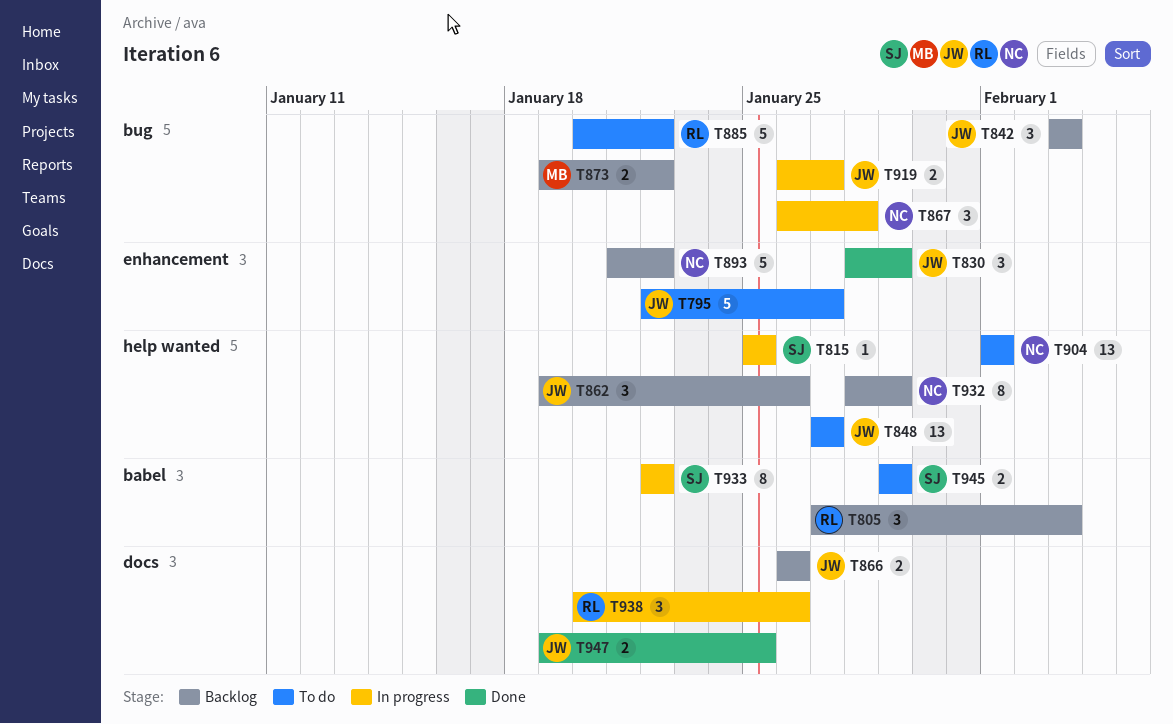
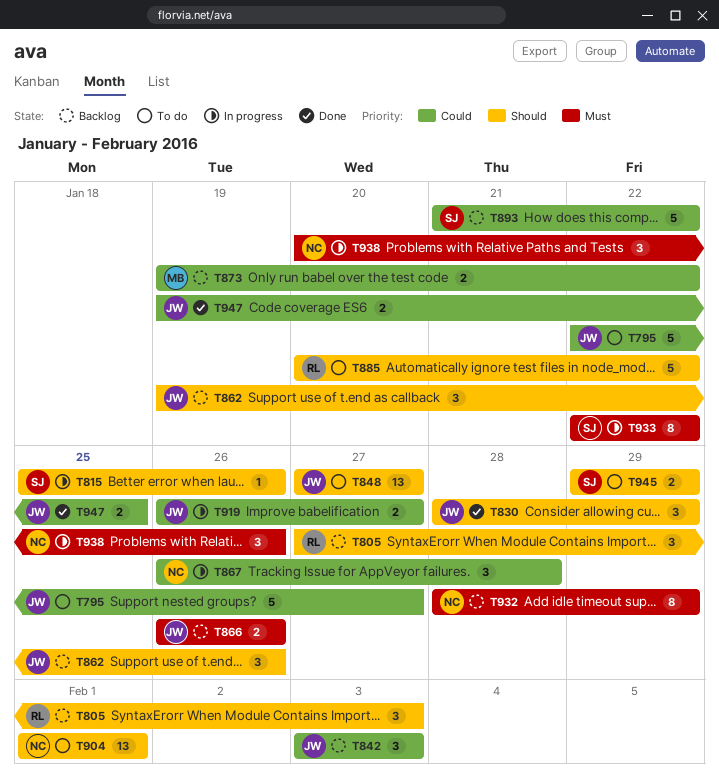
T815, due: Jan 25 -> Jan 26
T893, owner: NC -> SJ
T938, owner: RL -> NC

